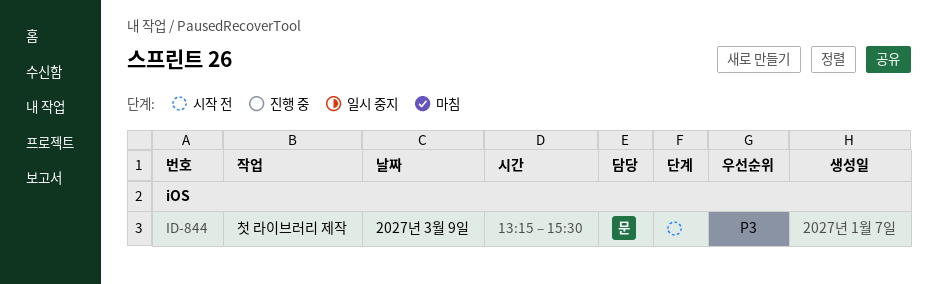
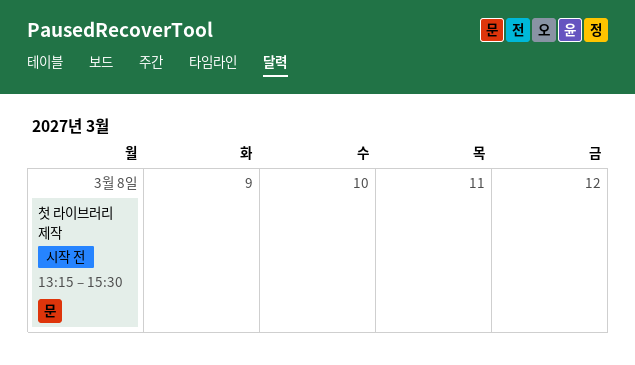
첫 라이브러리 제작, day: Mar 9 -> Mar 8

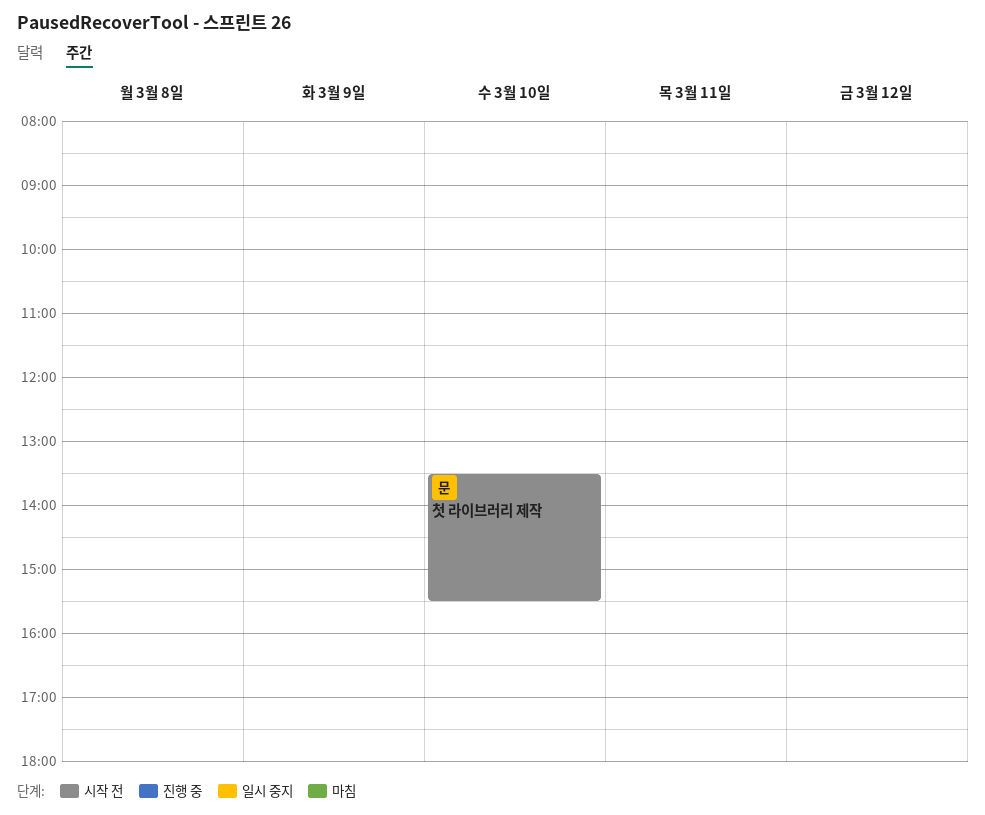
첫 라이브러리 제작, day: Mar 8 -> Mar 10
첫 라이브러리 제작, begins: 13:15 -> 13:30

